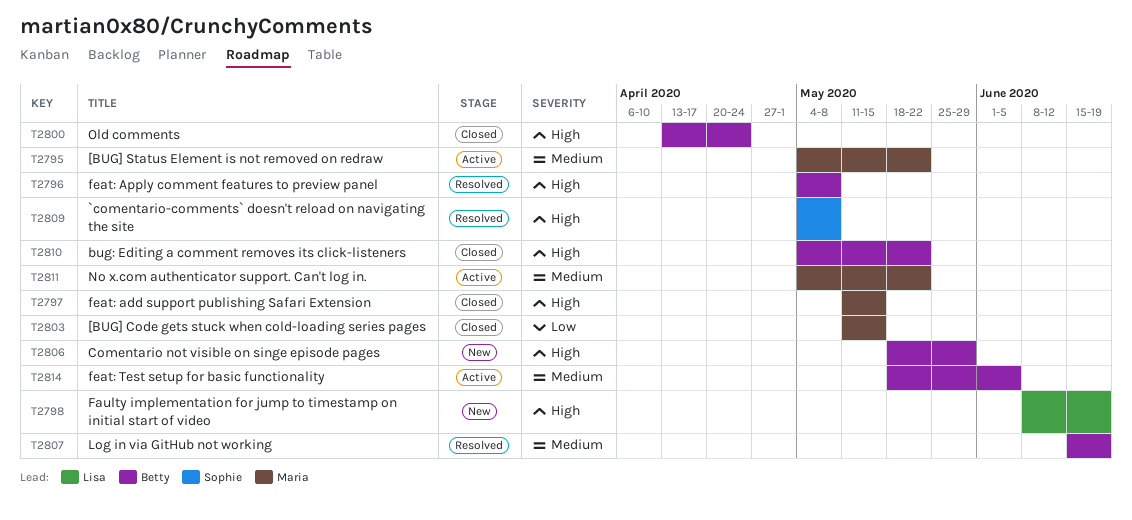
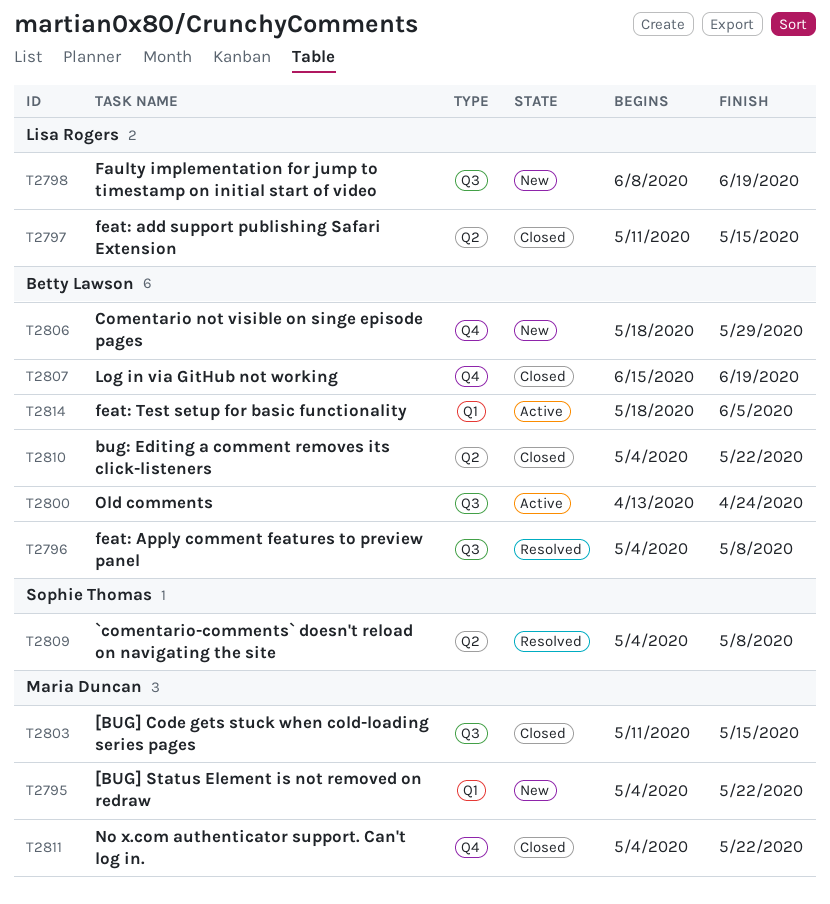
T2795, status: Active -> New
T2797, owner: Maria Duncan -> Lisa Rogers
T2800, status: Closed -> Active
T2807, status: Resolved -> Closed
T2811, status: Active -> Closed

